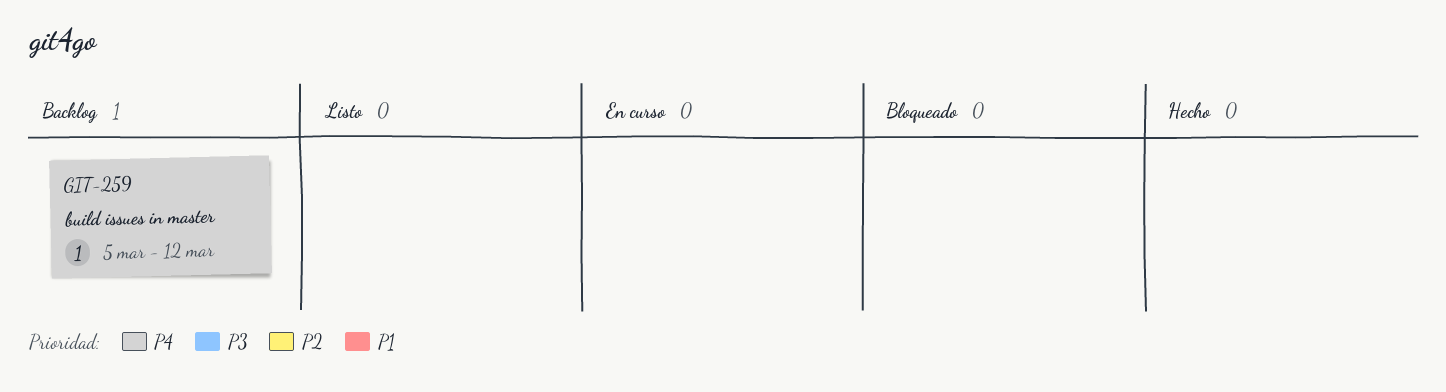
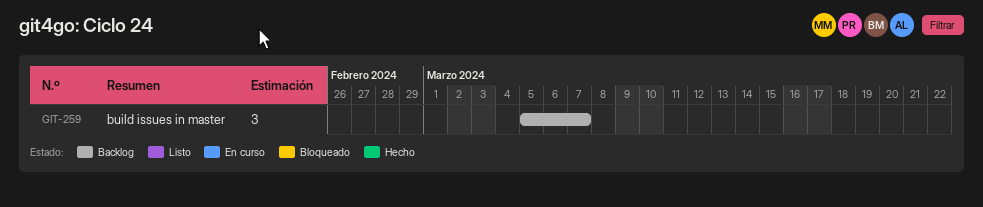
GIT-259, estimate: 1 -> 3
GIT-259, due: Mar 12 -> Mar 7

